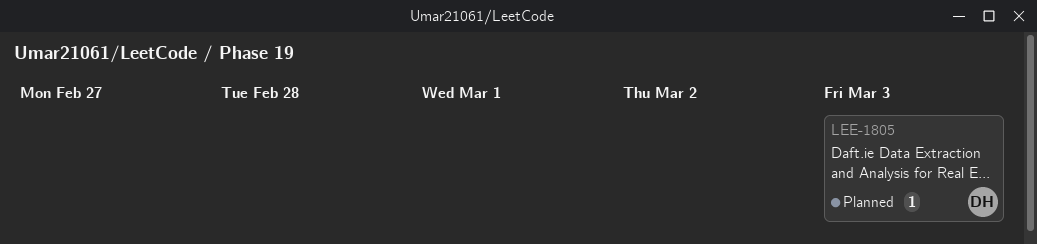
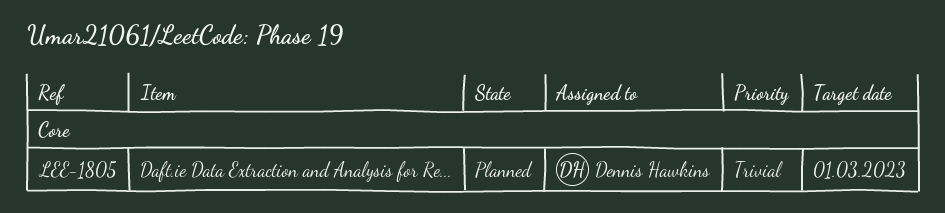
LEE-1805, due: Mar 3 -> Mar 1

